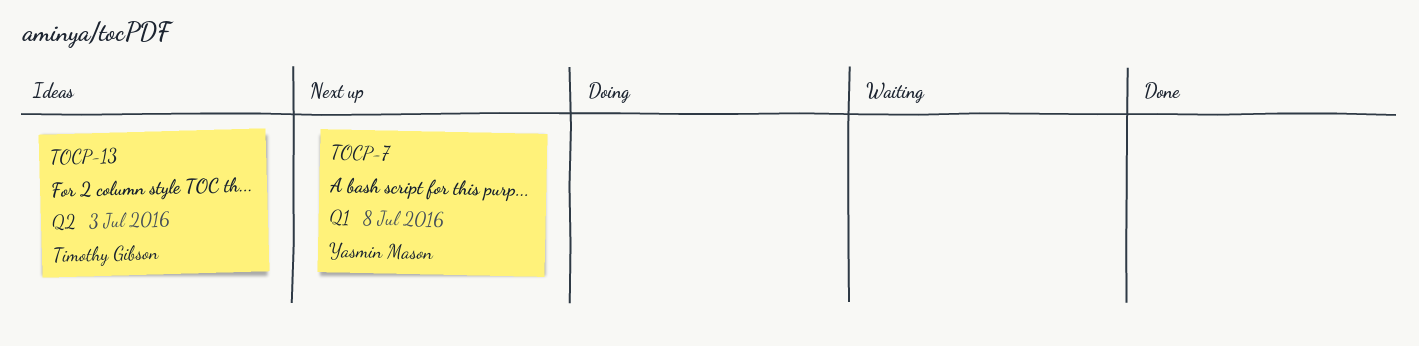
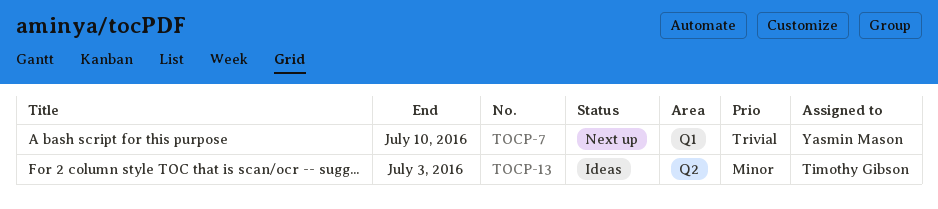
TOCP-7, due: Jul 8 -> Jul 10

